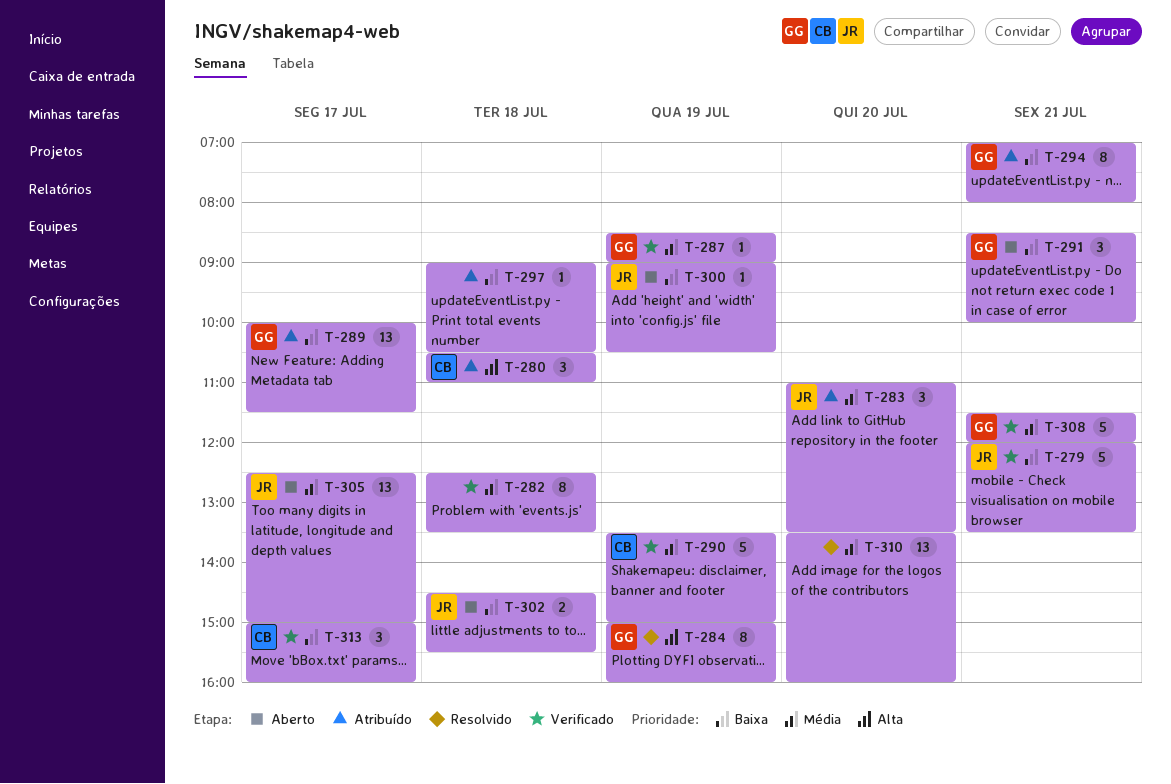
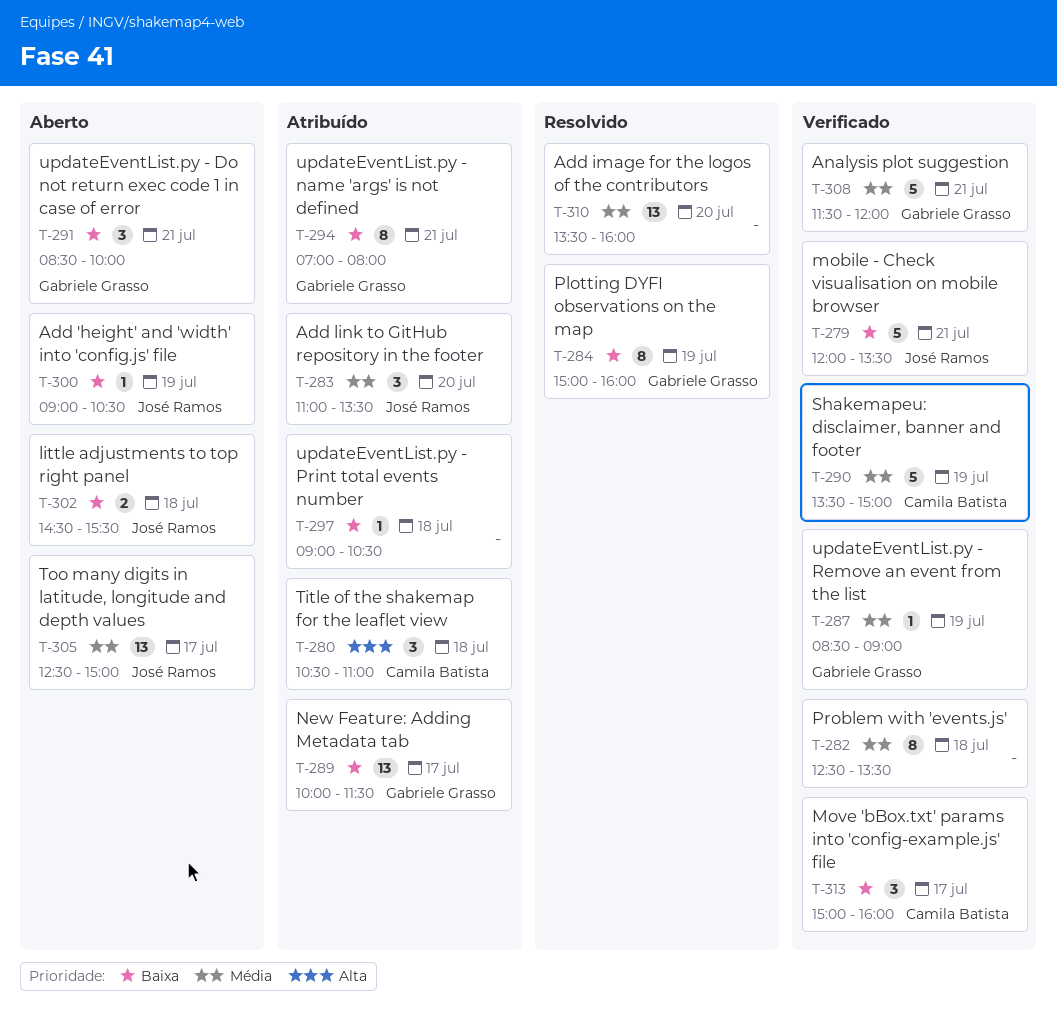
T-284, priority: Alta -> Baixa

